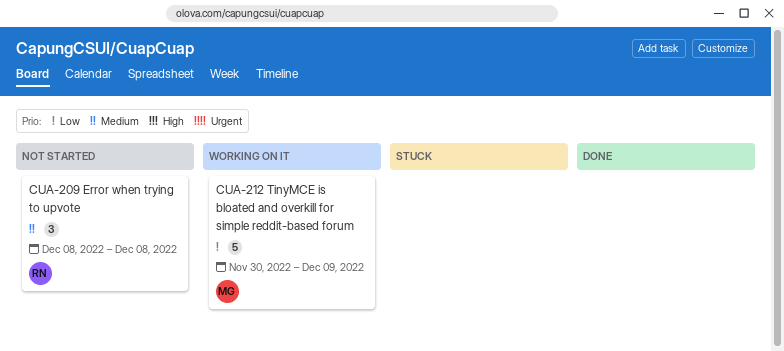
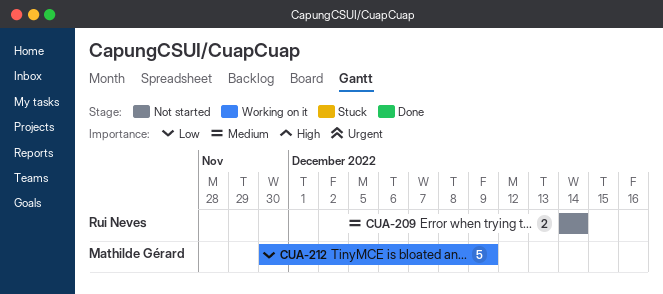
CUA-209, estimate: 3 -> 2
CUA-209, start: Dec 8 -> Dec 14
CUA-209, due: Dec 8 -> Dec 14

